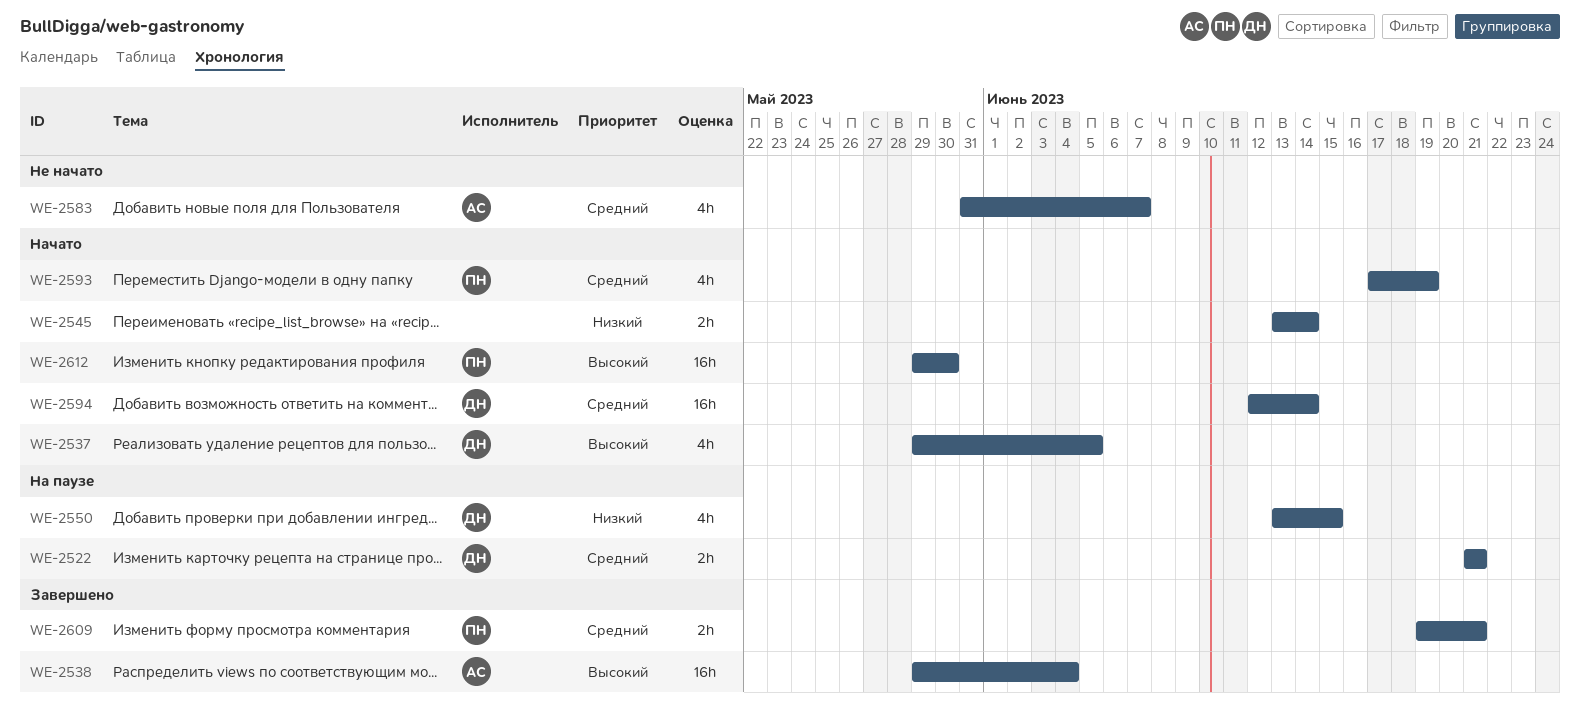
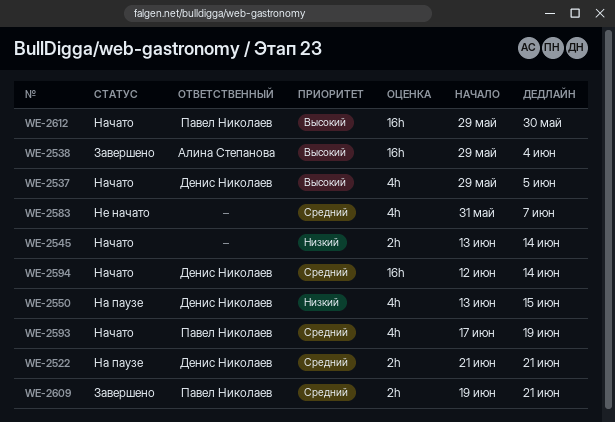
WE-2583, owner: Алина Степанова -> none

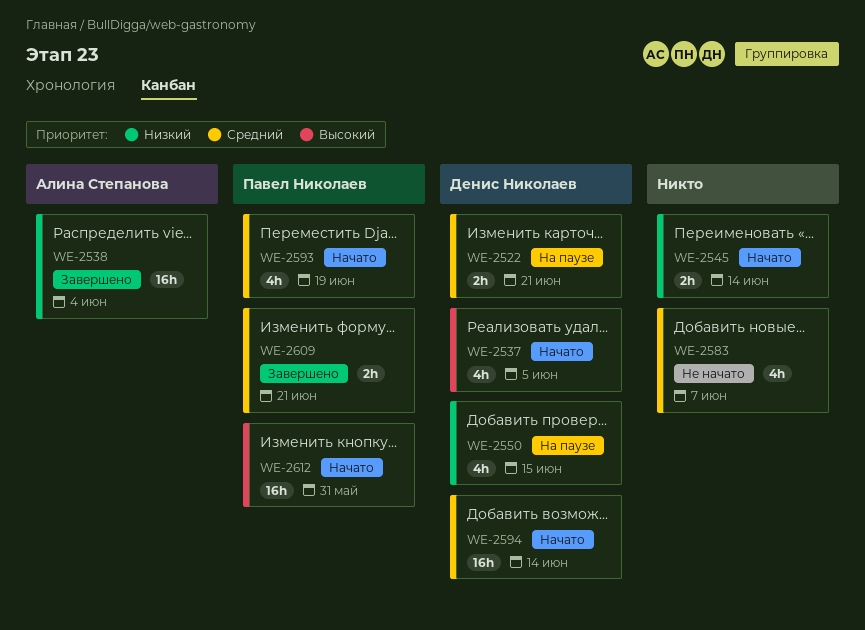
WE-2538, priority: Высокий -> Низкий
WE-2612, due: May 30 -> May 31

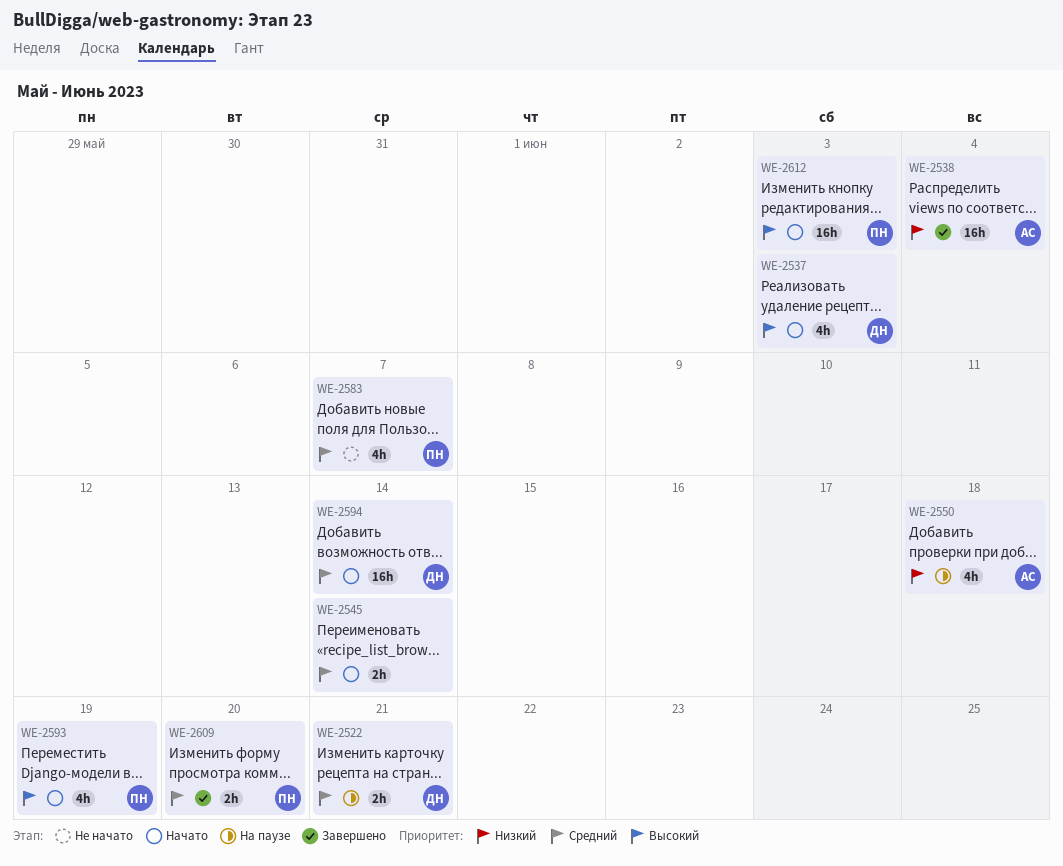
WE-2537, due: Jun 5 -> Jun 3
WE-2545, priority: Низкий -> Средний
WE-2550, owner: Денис Николаев -> Алина Степанова
WE-2550, due: Jun 15 -> Jun 18
WE-2583, owner: none -> Павел Николаев
WE-2593, priority: Средний -> Высокий
WE-2609, due: Jun 21 -> Jun 20
WE-2612, due: May 31 -> Jun 3

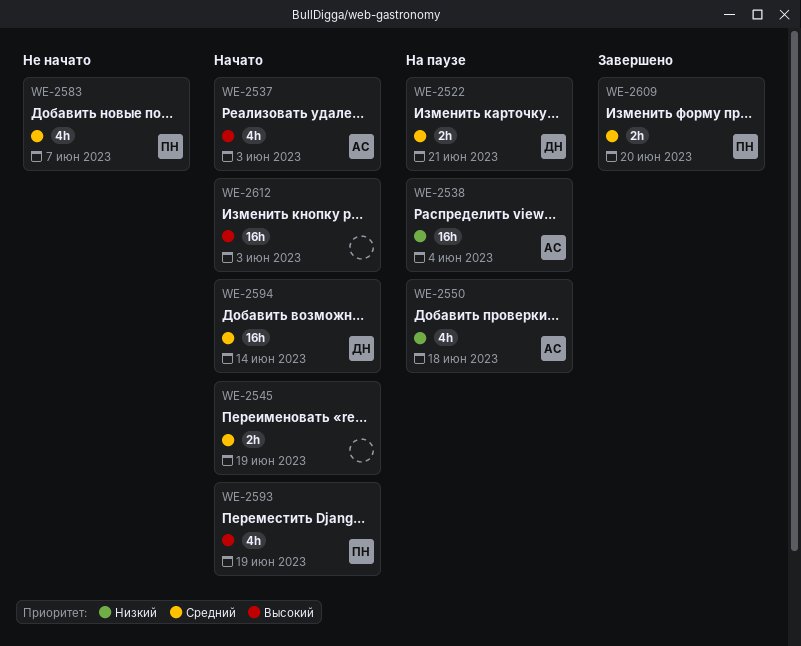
WE-2537, owner: ДН -> АС
WE-2538, status: Завершено -> На паузе
WE-2545, due: Jun 14 -> Jun 19
WE-2612, owner: ПН -> none

